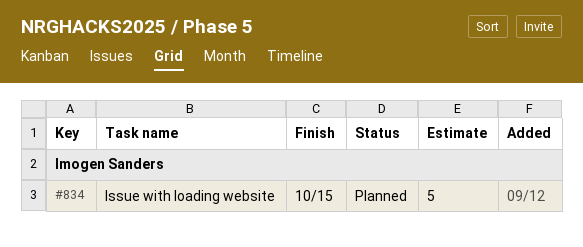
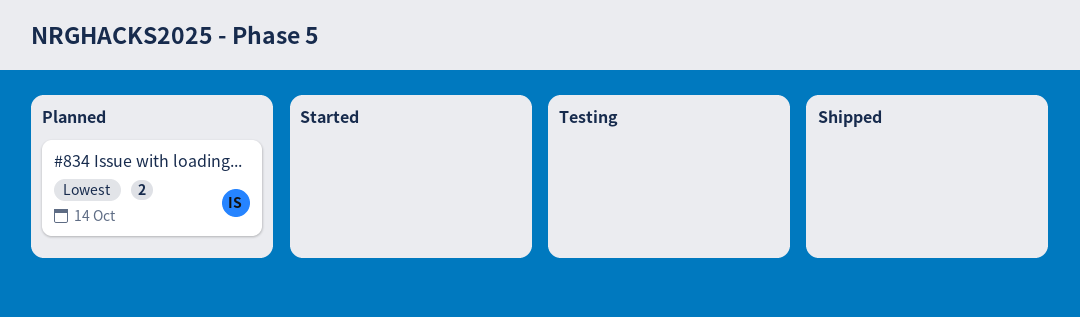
#834, estimate: 5 -> 2
#834, due: Oct 15 -> Oct 14

